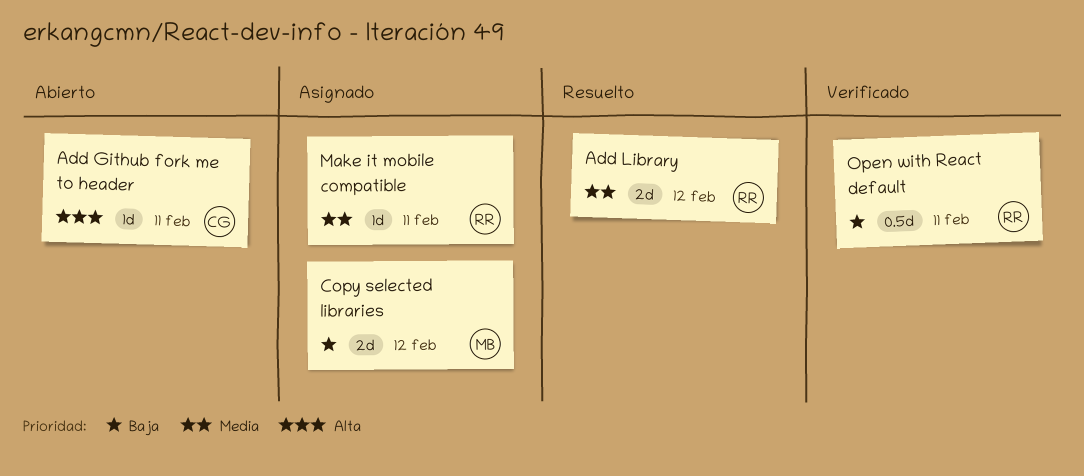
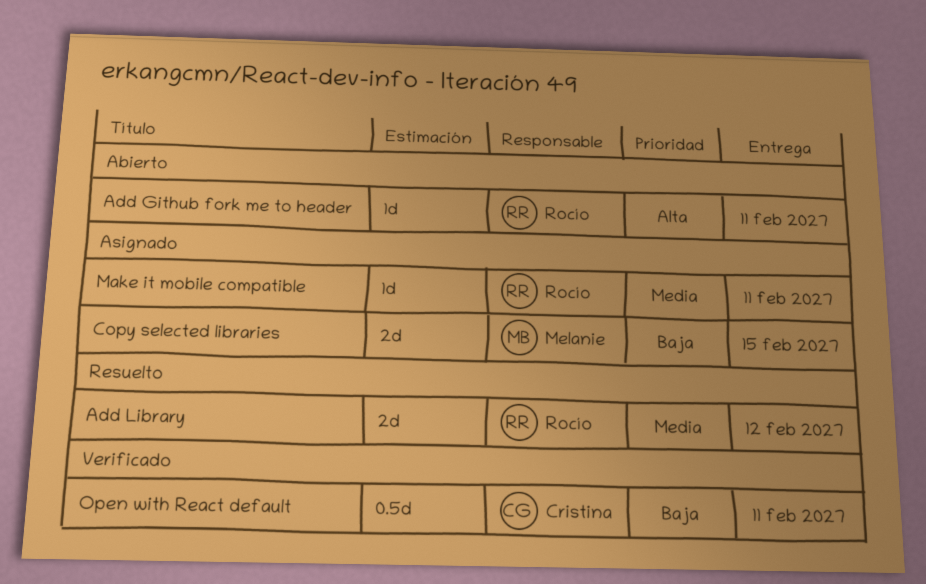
Add Github fork me to header, owner: Cristina -> Rocío
Copy selected libraries, due: Feb 12 -> Feb 15
Open with React default, owner: Rocío -> Cristina

